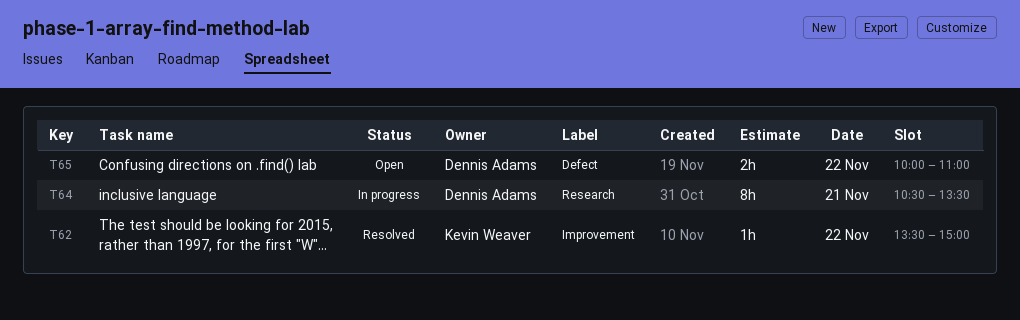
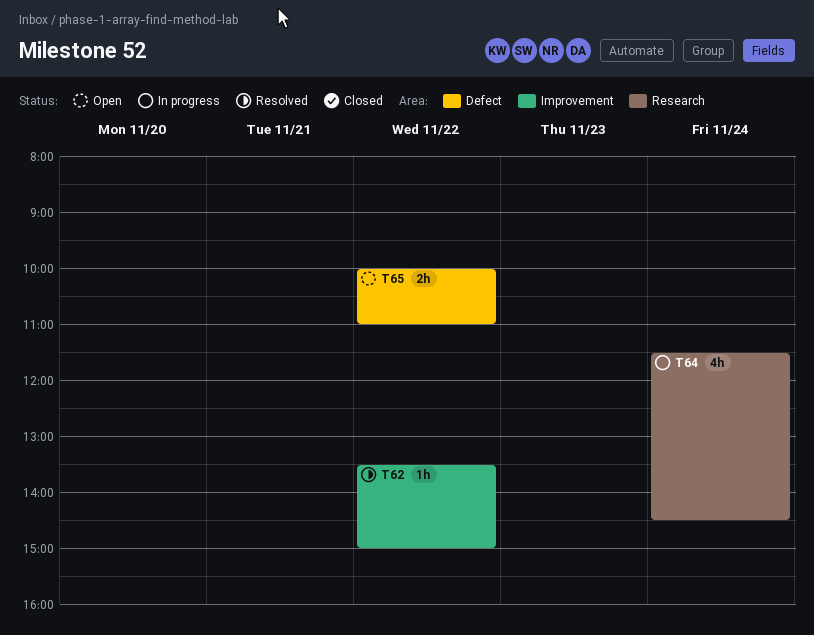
T64, estimate: 8h -> 4h
T64, day: Nov 21 -> Nov 24
T64, begins: 10:30 -> 11:30
T64, ends: 13:30 -> 14:30

